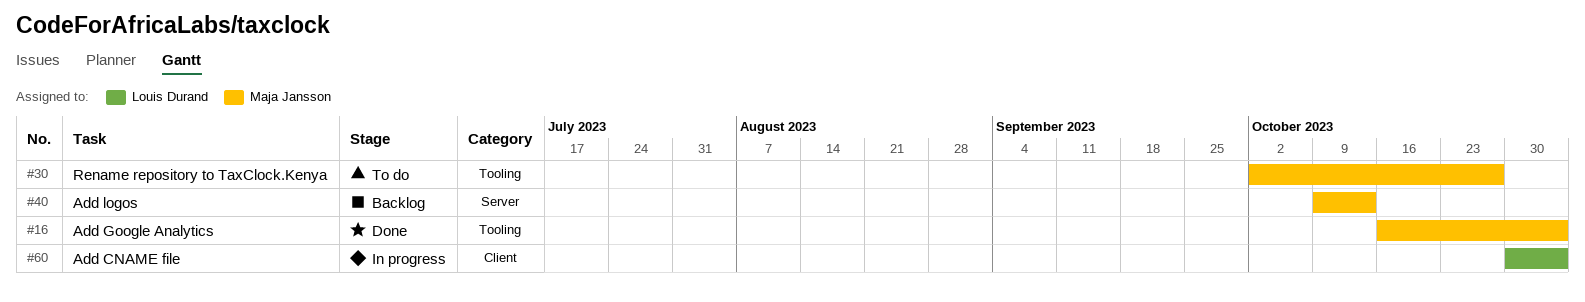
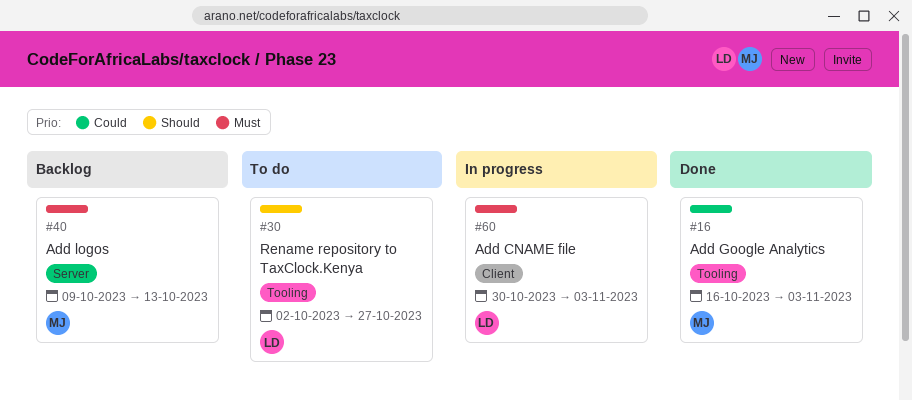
#30, owner: Maja Jansson -> Louis Durand

